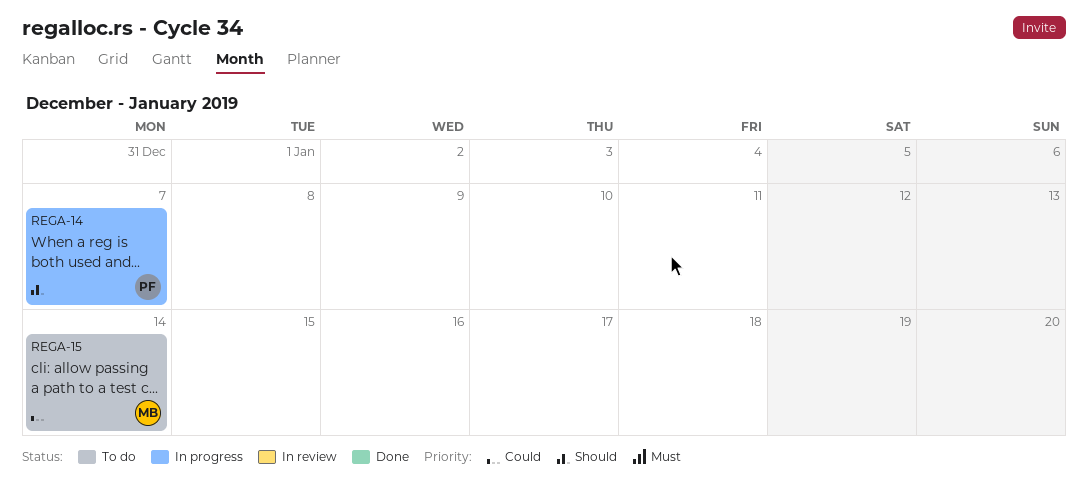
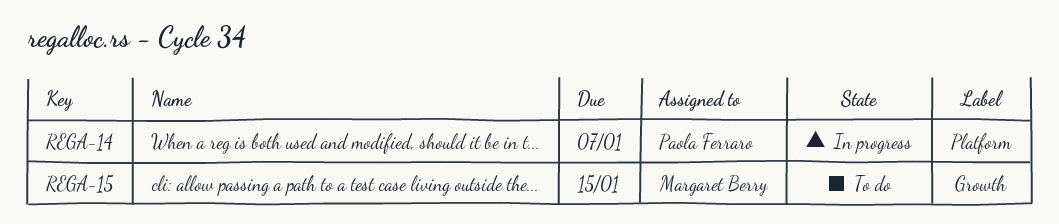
REGA-15, due: Jan 14 -> Jan 15

